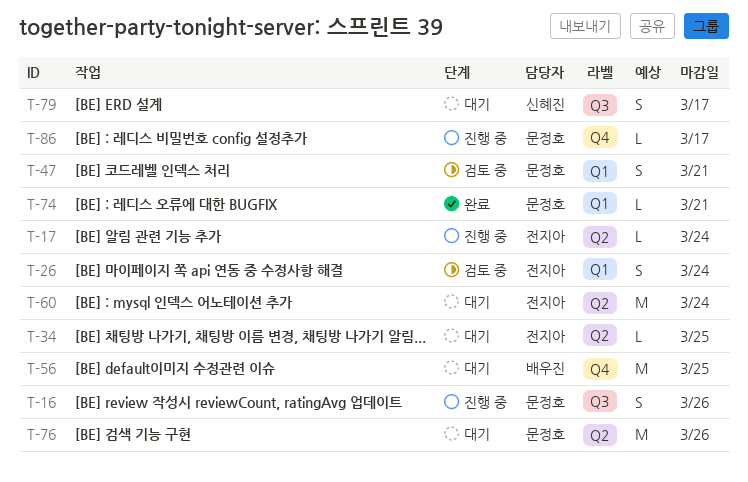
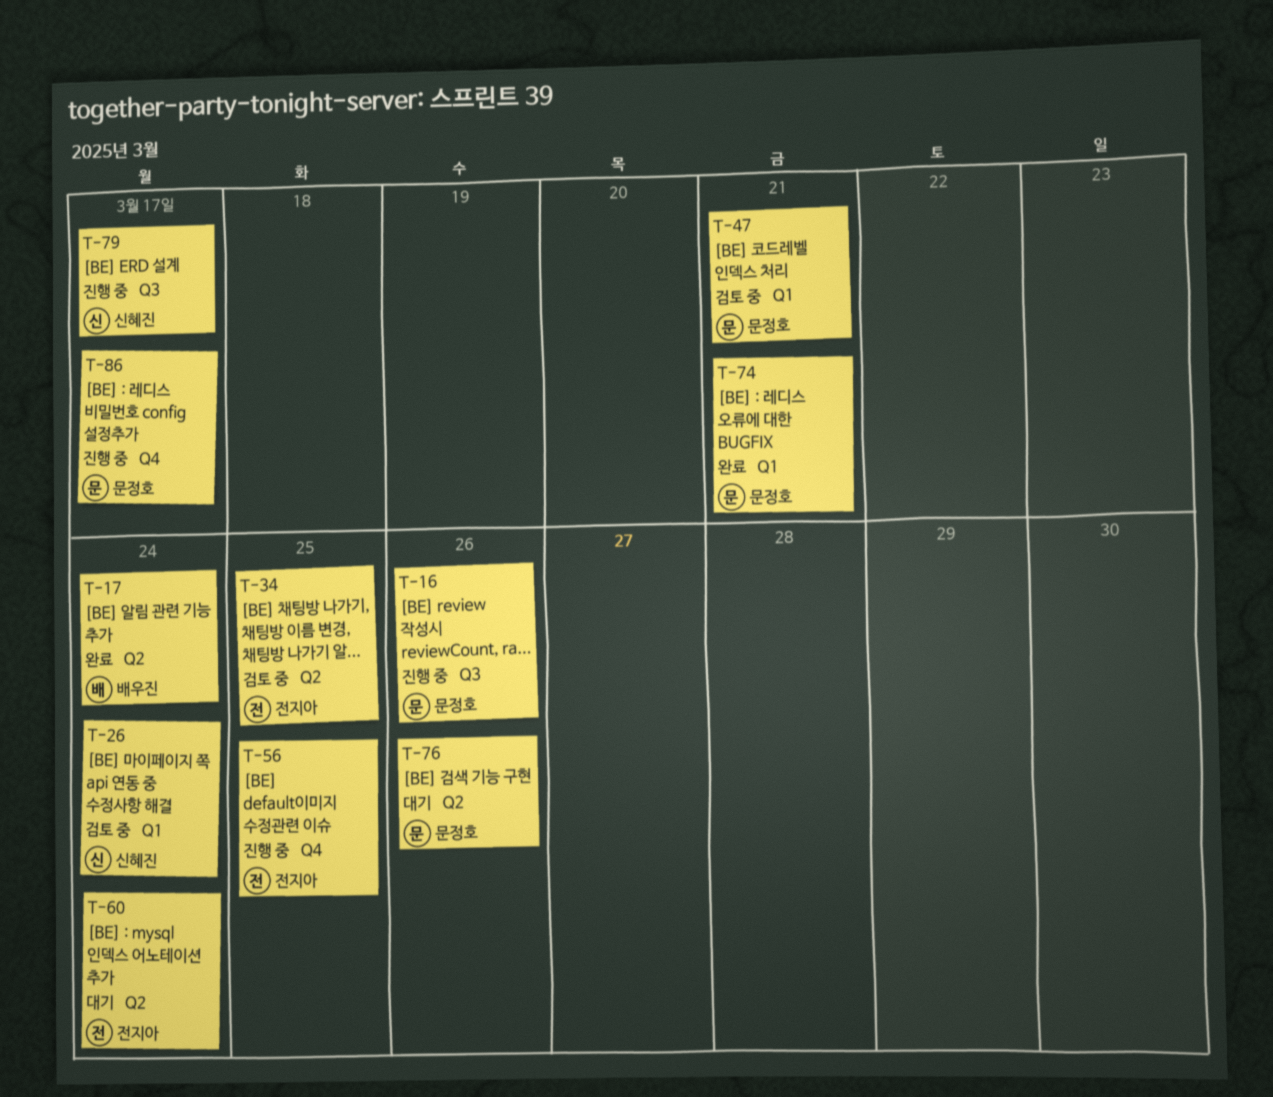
T-17, status: 진행 중 -> 완료
T-17, owner: 전지아 -> 배우진
T-26, owner: 전지아 -> 신혜진
T-34, status: 대기 -> 검토 중
T-56, status: 대기 -> 진행 중
T-56, owner: 배우진 -> 전지아
T-79, status: 대기 -> 진행 중

